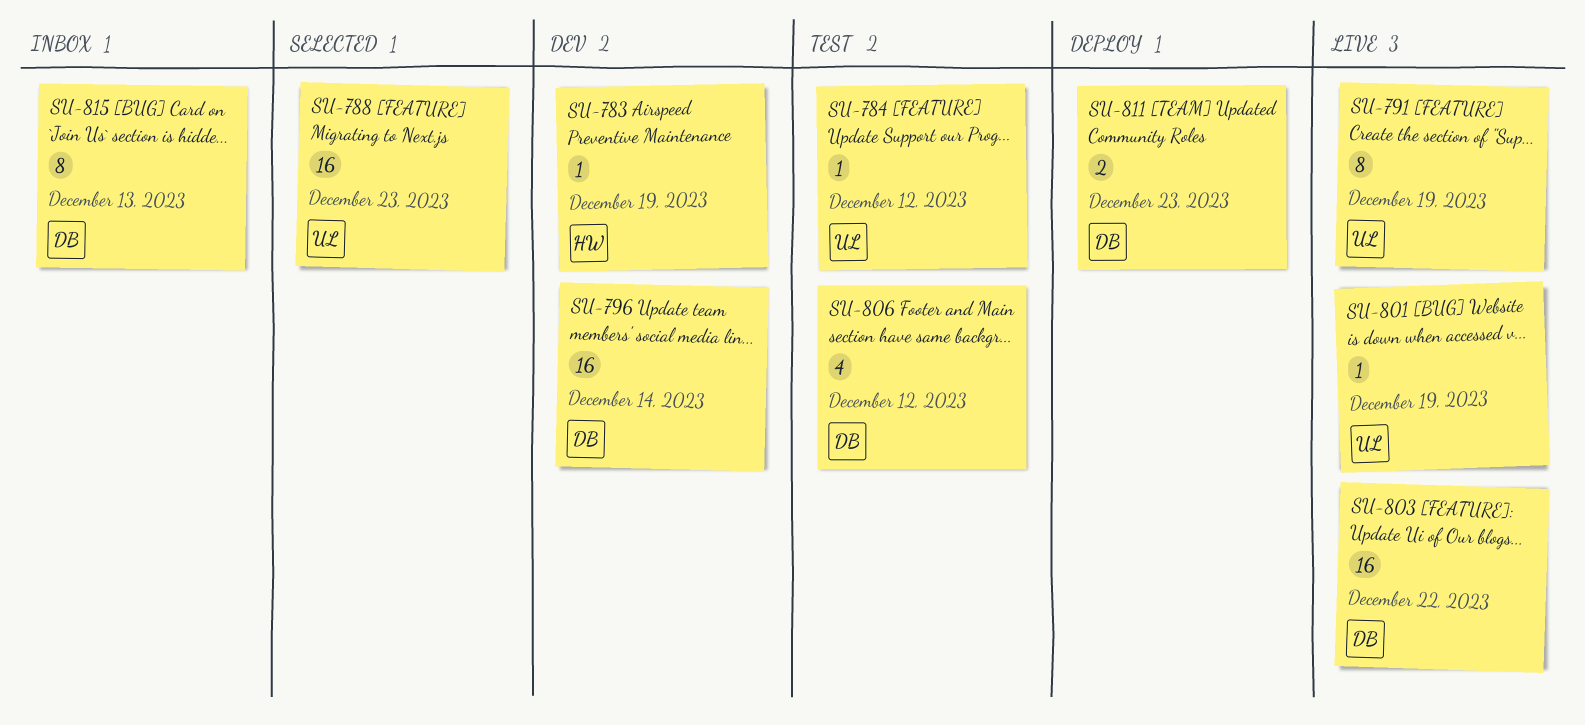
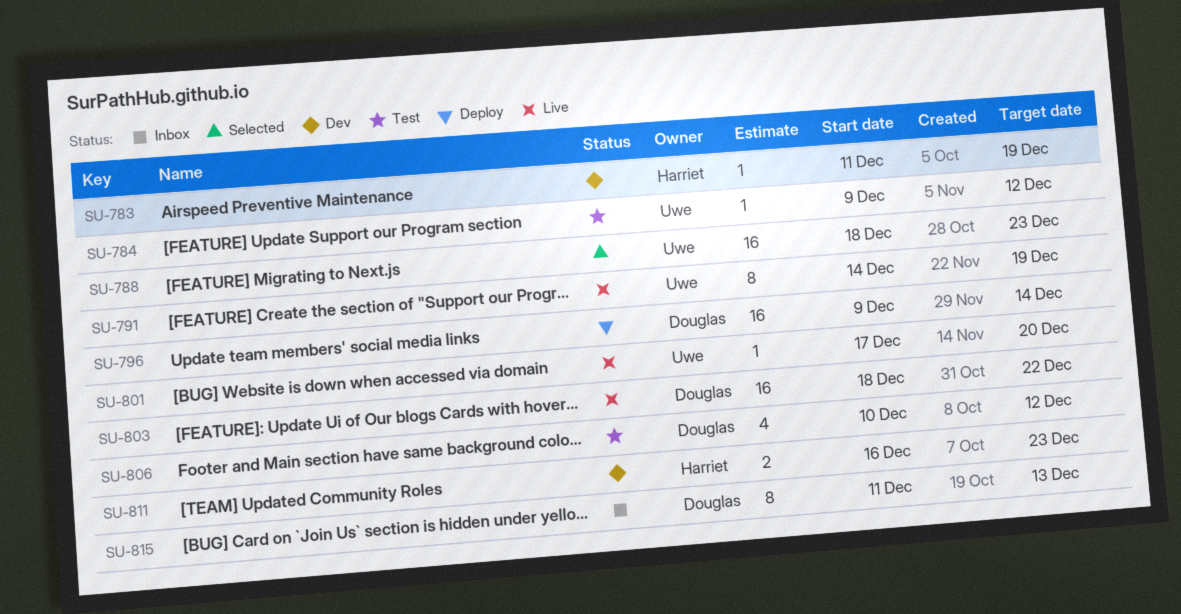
SU-796, status: Dev -> Deploy
SU-801, due: Dec 19 -> Dec 20
SU-811, status: Deploy -> Dev
SU-811, owner: Douglas -> Harriet

